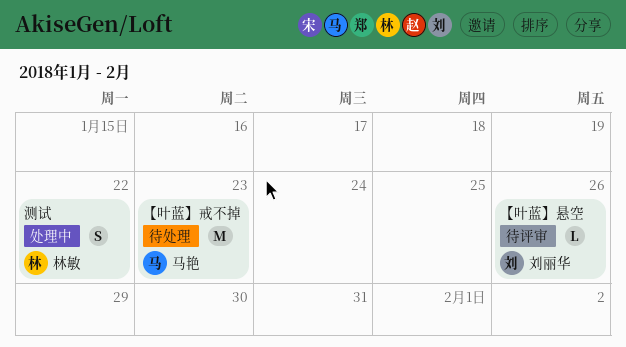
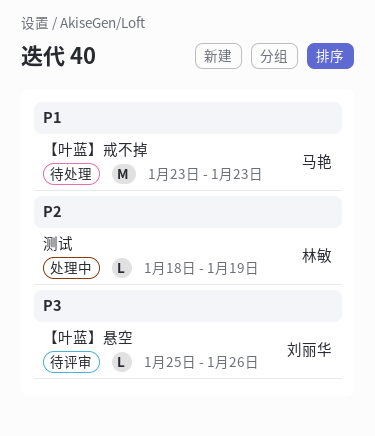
测试, estimate: S -> L
测试, due: Jan 22 -> Jan 19

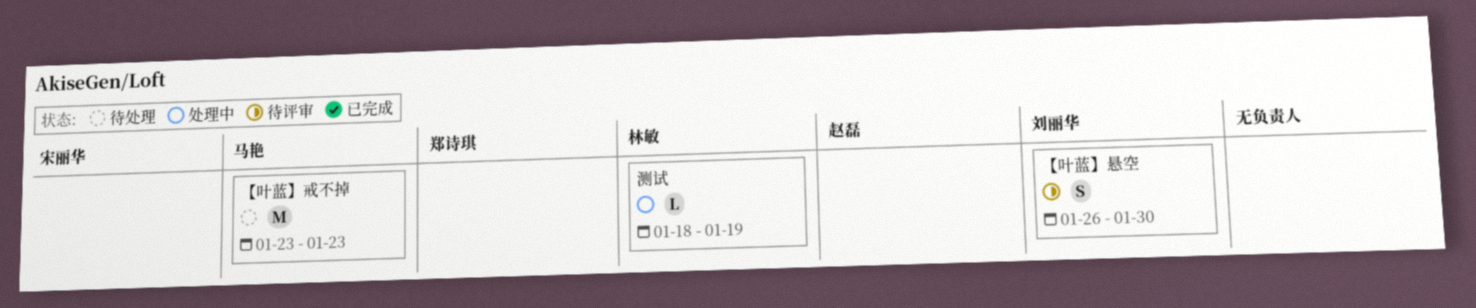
【叶蓝】悬空, estimate: L -> S
【叶蓝】悬空, start: Jan 25 -> Jan 26
【叶蓝】悬空, due: Jan 26 -> Jan 30

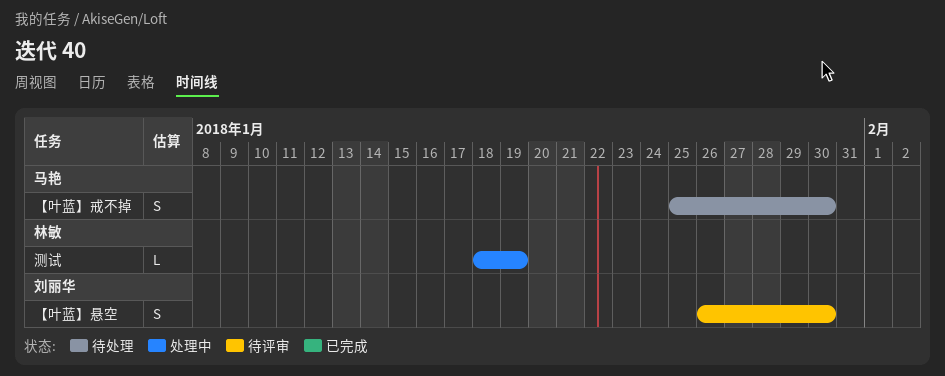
【叶蓝】戒不掉, estimate: M -> S
【叶蓝】戒不掉, start: Jan 23 -> Jan 25
【叶蓝】戒不掉, due: Jan 23 -> Jan 30

